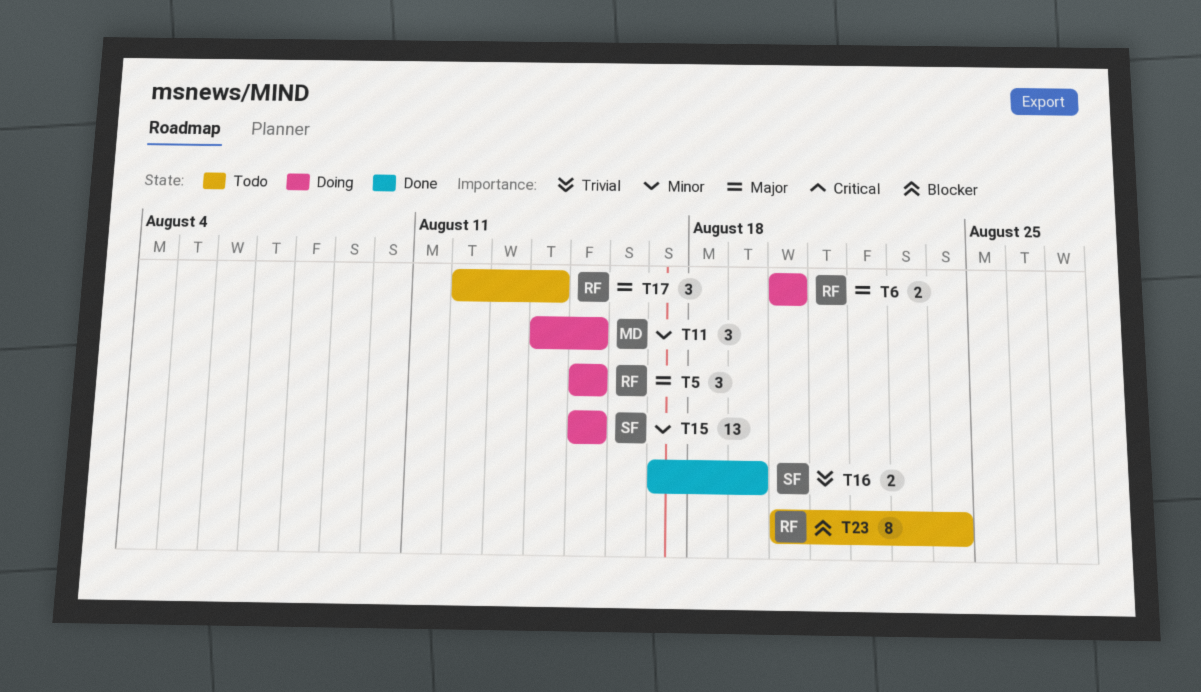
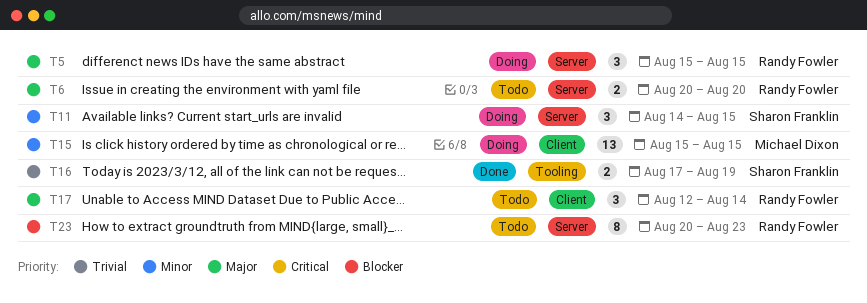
T6, status: Doing -> Todo
T11, owner: Michael Dixon -> Sharon Franklin
T15, owner: Sharon Franklin -> Michael Dixon
T23, due: Aug 24 -> Aug 23

